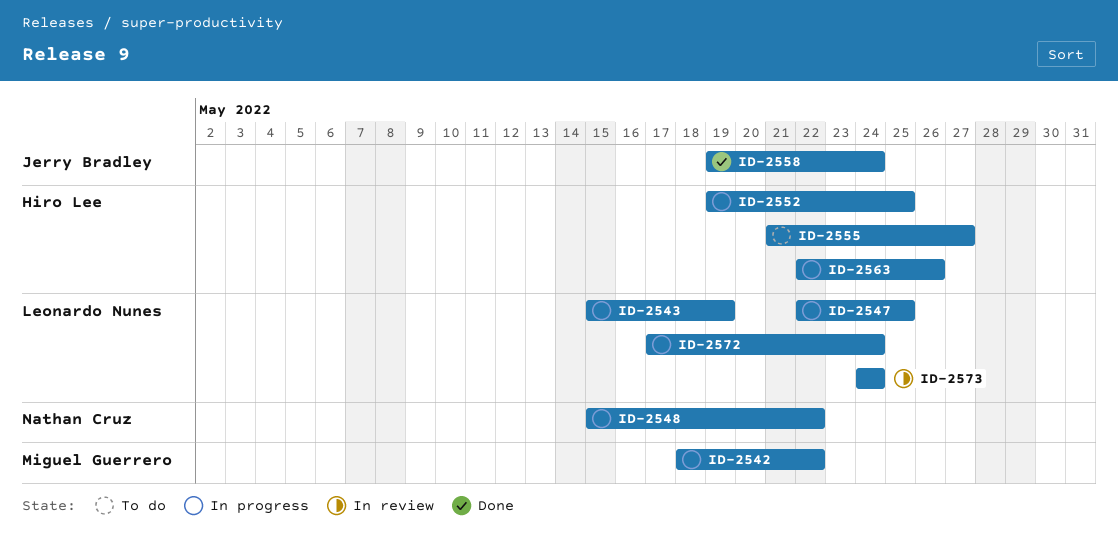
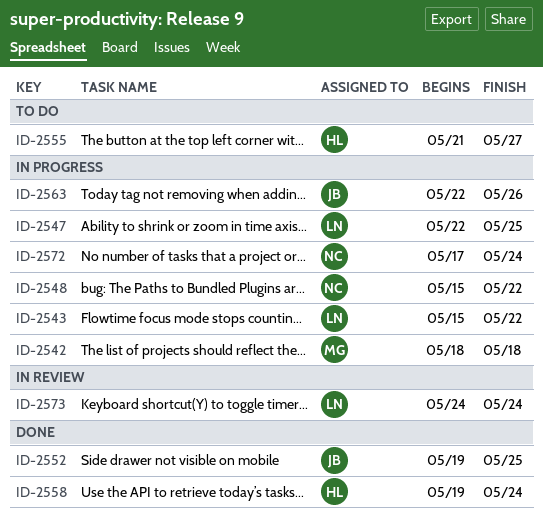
ID-2542, due: May 22 -> May 18
ID-2543, due: May 19 -> May 22
ID-2552, status: In progress -> Done
ID-2552, owner: Hiro Lee -> Jerry Bradley
ID-2558, owner: Jerry Bradley -> Hiro Lee
ID-2563, owner: Hiro Lee -> Jerry Bradley
ID-2572, owner: Leonardo Nunes -> Nathan Cruz

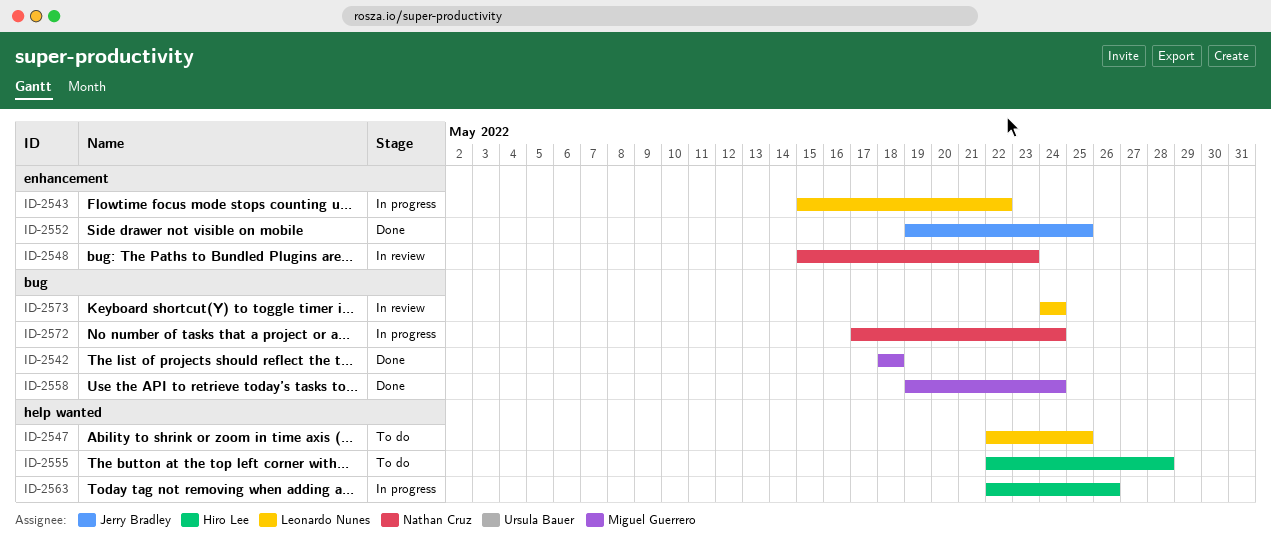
ID-2542, status: In progress -> Done
ID-2547, status: In progress -> To do
ID-2548, status: In progress -> In review
ID-2548, due: May 22 -> May 23
ID-2555, start: May 21 -> May 22
ID-2555, due: May 27 -> May 28
ID-2558, owner: Hiro Lee -> Miguel Guerrero
ID-2563, owner: Jerry Bradley -> Hiro Lee

